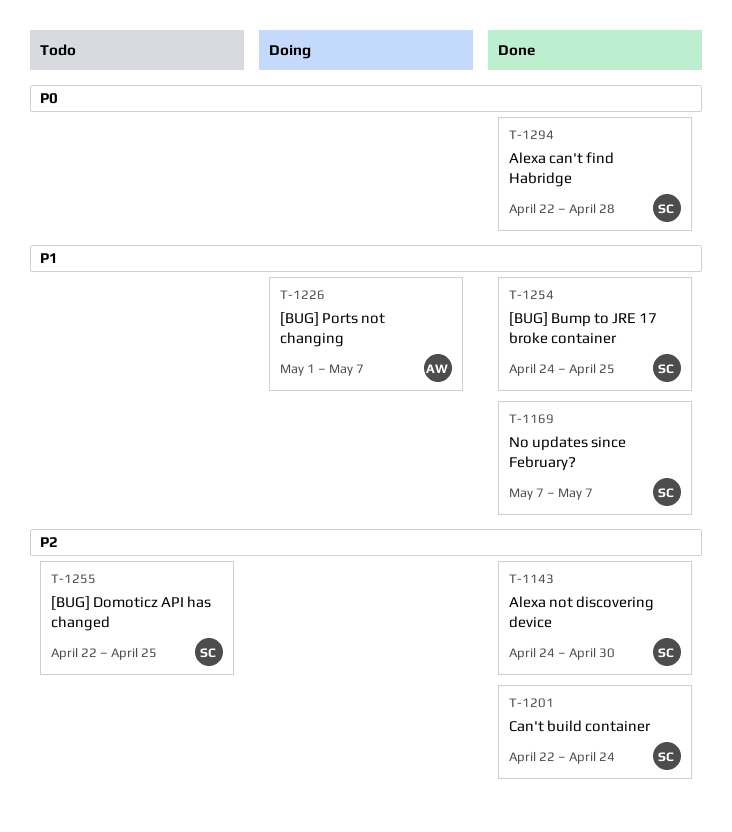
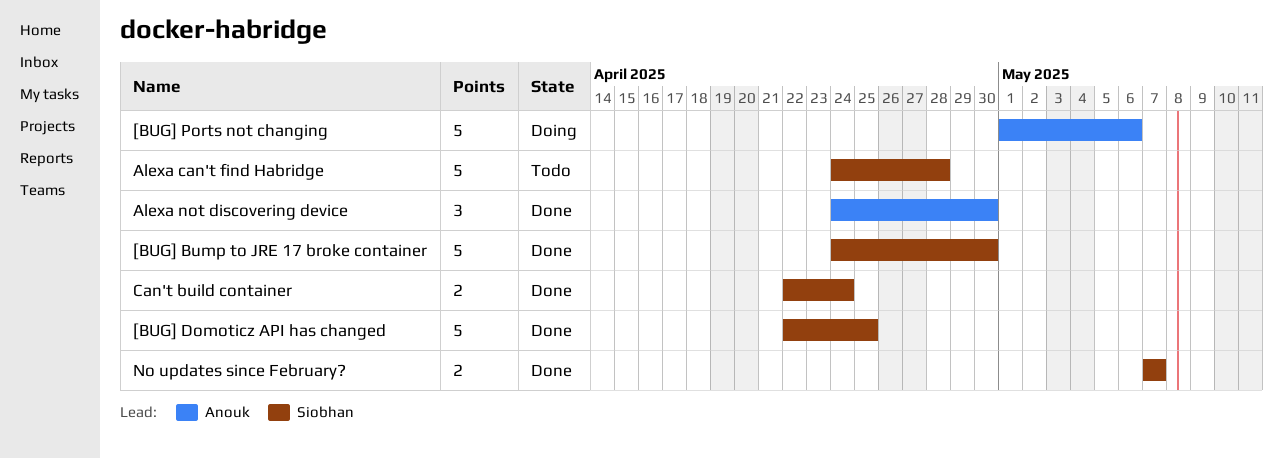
[BUG] Bump to JRE 17 broke container, due: Apr 25 -> Apr 30
[BUG] Domoticz API has changed, status: Todo -> Done
[BUG] Ports not changing, due: May 7 -> May 6
Alexa can't find Habridge, status: Done -> Todo
Alexa can't find Habridge, start: Apr 22 -> Apr 24
Alexa not discovering device, owner: Siobhan -> Anouk

